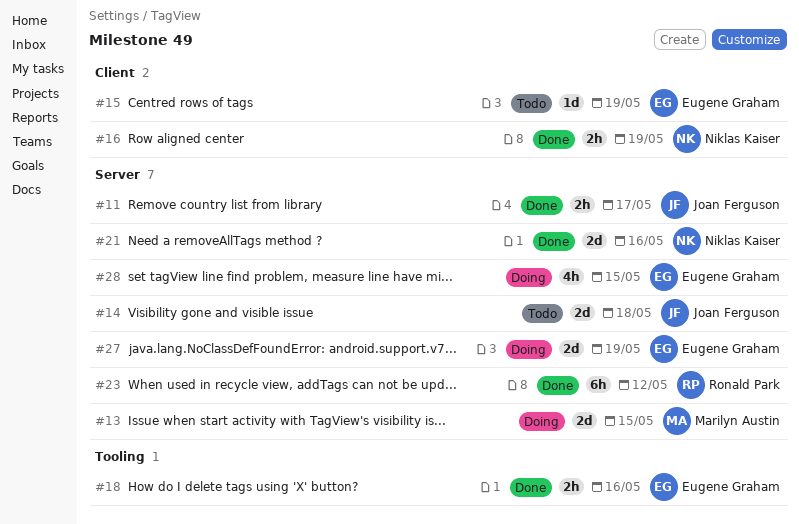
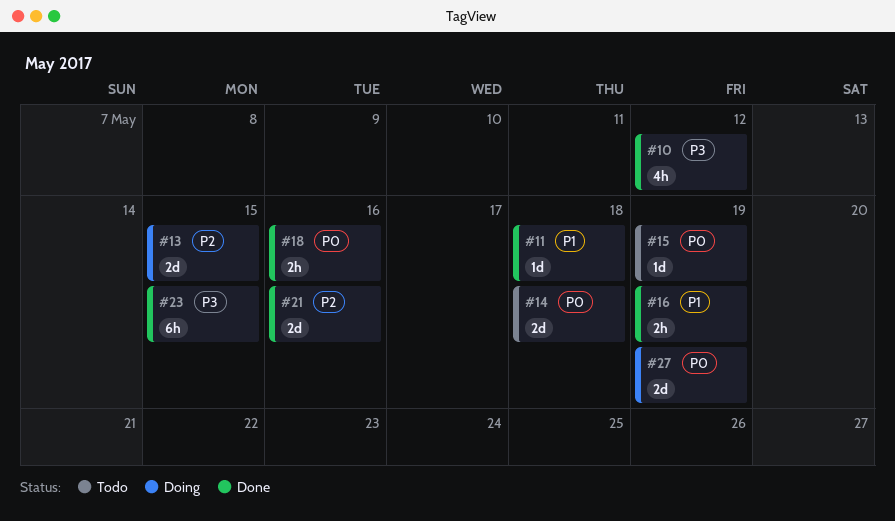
#10: none -> present
#11, estimate: 2h -> 1d
#11, due: May 17 -> May 18
#23, due: May 12 -> May 15
#28: present -> none

